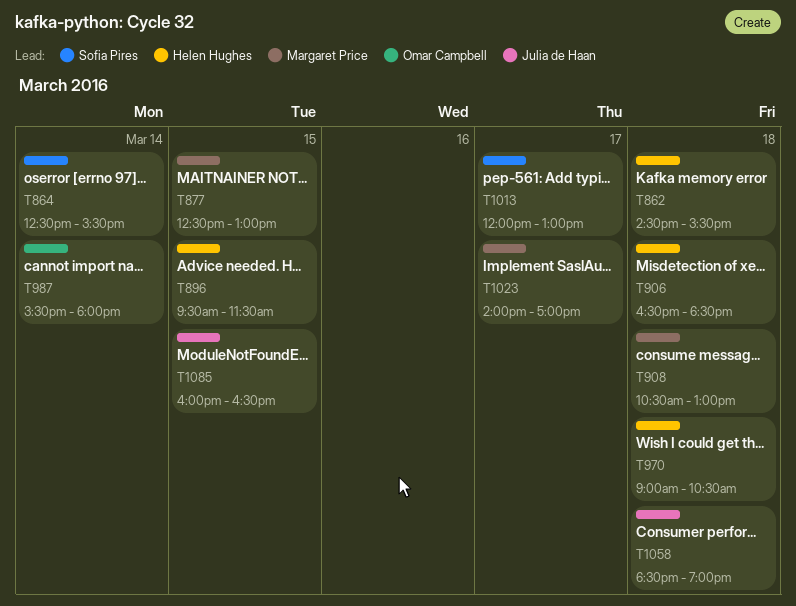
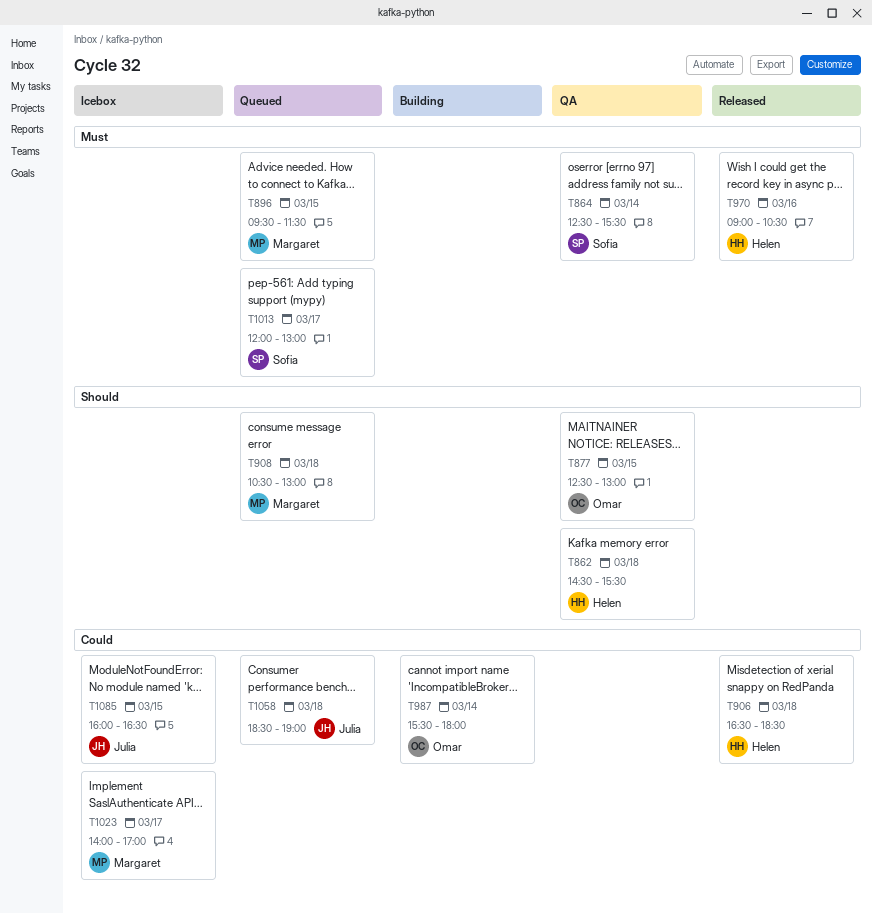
T877, owner: Margaret Price -> Omar Campbell
T896, owner: Helen Hughes -> Margaret Price
T970, day: Mar 18 -> Mar 16

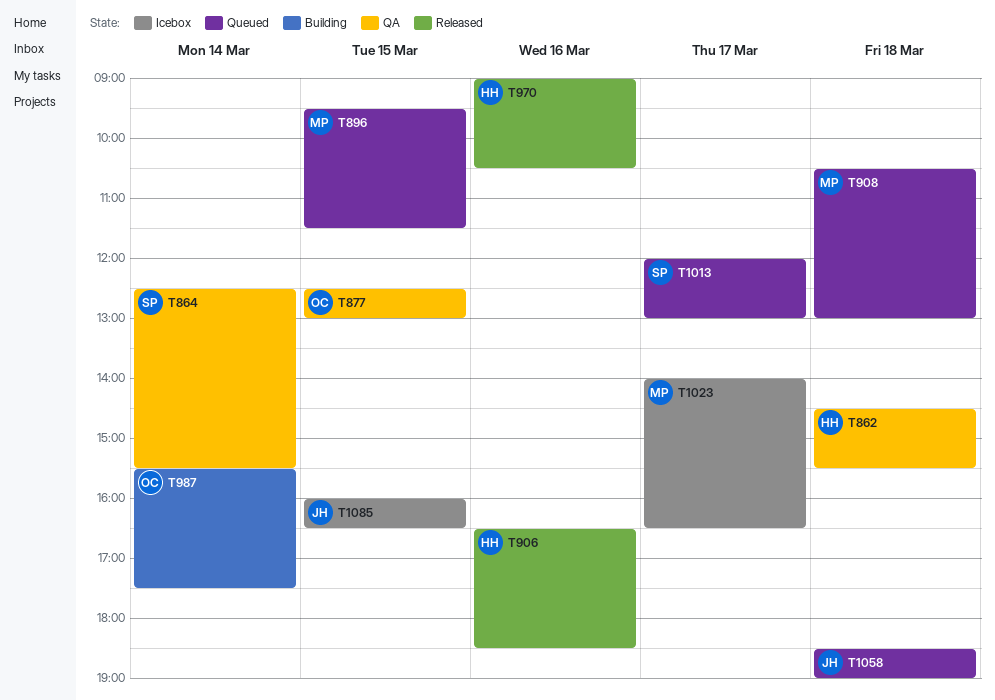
T906, day: Mar 18 -> Mar 16
T987, ends: 18:00 -> 17:30
T1023, ends: 17:00 -> 16:30

